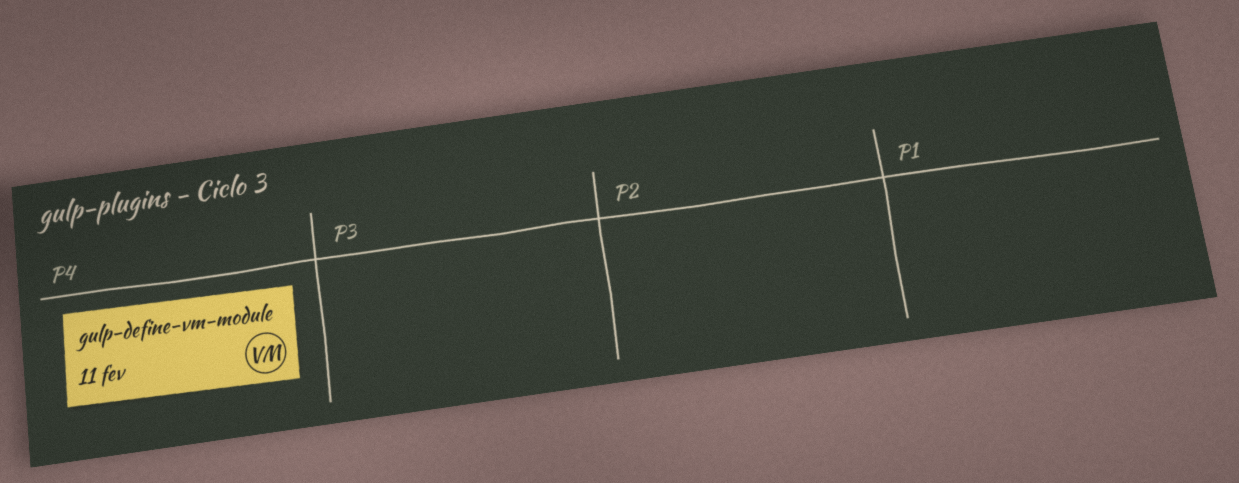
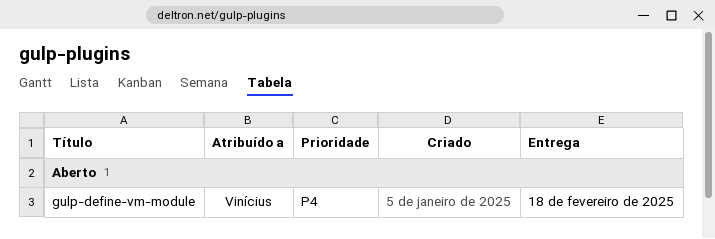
gulp-define-vm-module, due: Feb 11 -> Feb 18

